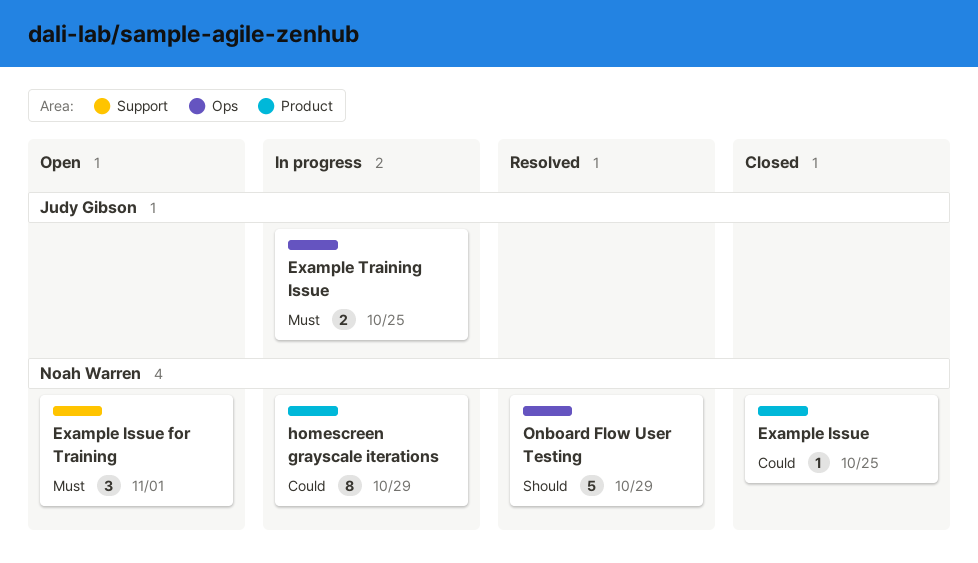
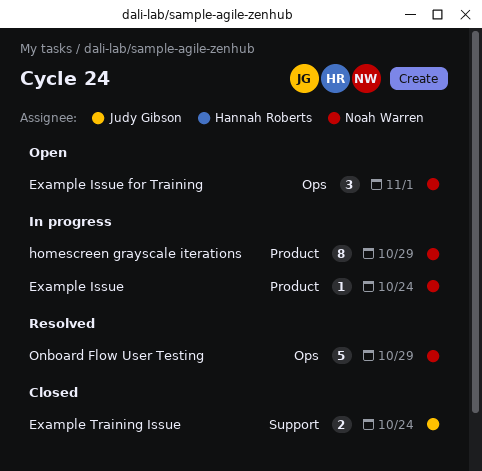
Example Issue, status: Closed -> In progress
Example Issue, due: Oct 25 -> Oct 24
Example Issue for Training, label: Support -> Ops
Example Training Issue, status: In progress -> Closed
Example Training Issue, label: Ops -> Support
Example Training Issue, due: Oct 25 -> Oct 24

